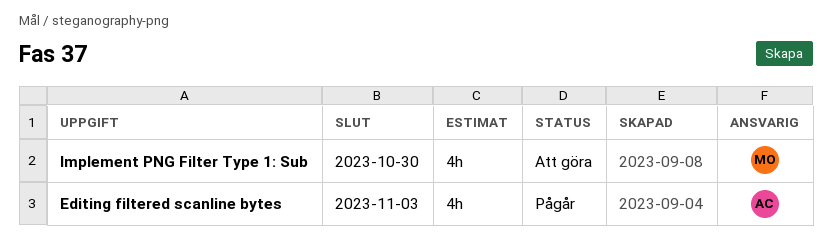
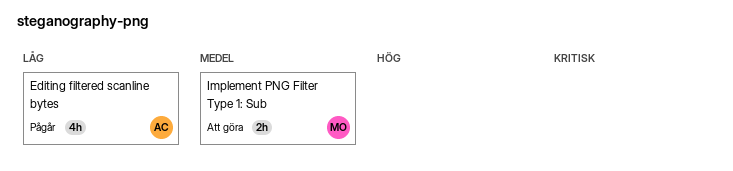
Implement PNG Filter Type 1: Sub, estimate: 4h -> 2h

